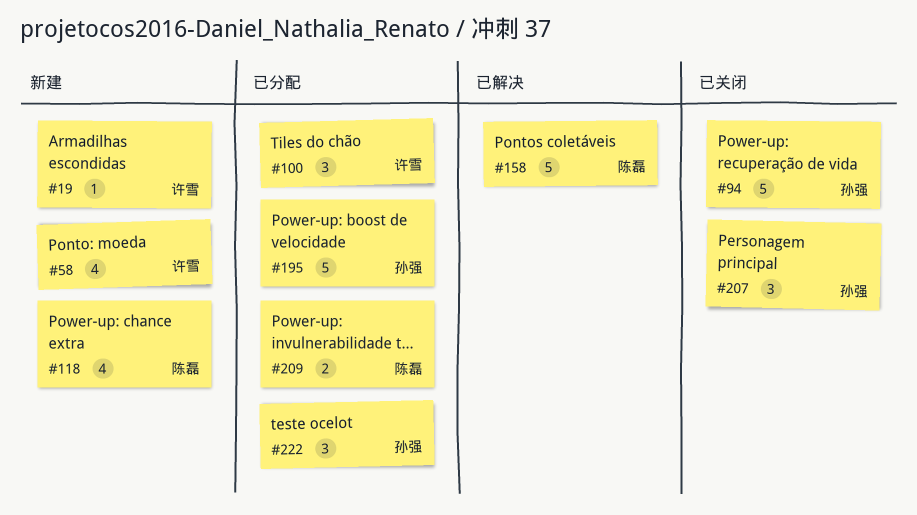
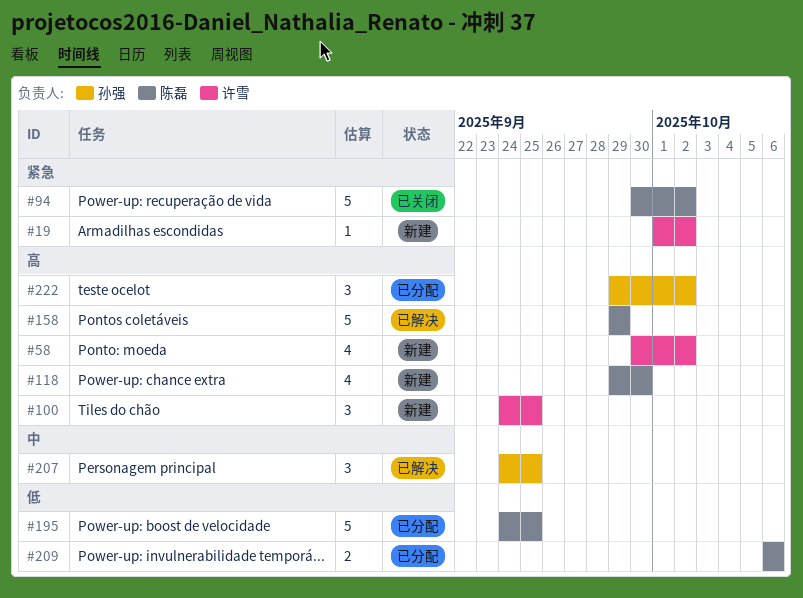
#94, owner: 孙强 -> 陈磊
#100, status: 已分配 -> 新建
#195, owner: 孙强 -> 陈磊
#207, status: 已关闭 -> 已解决

